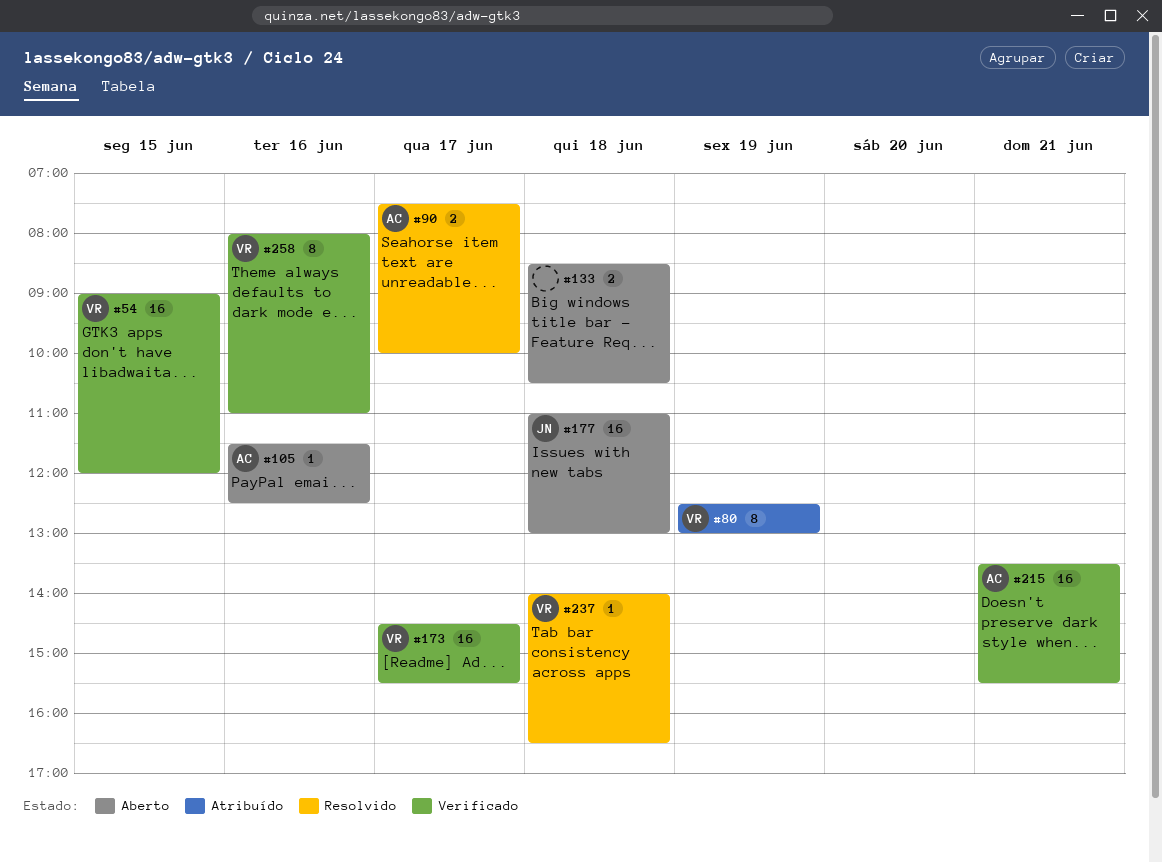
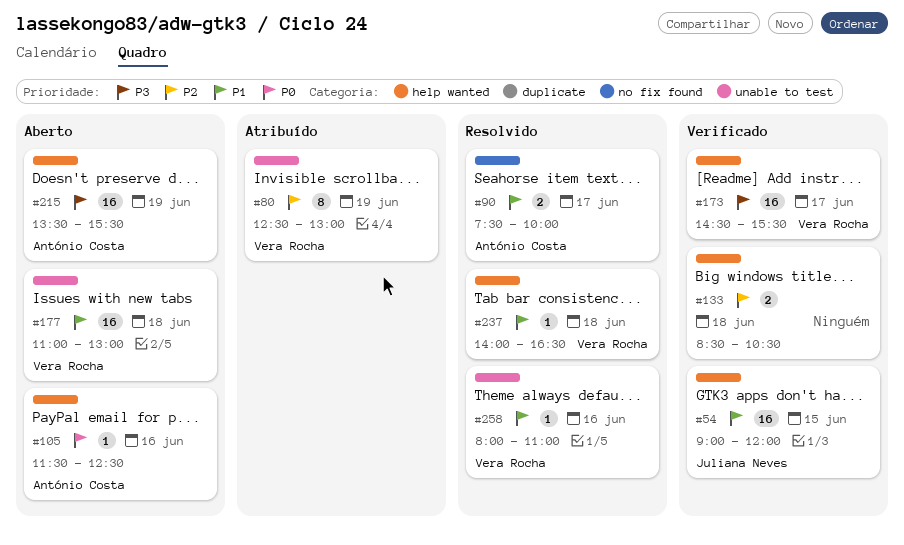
#54, owner: Vera Rocha -> Juliana Neves
#133, status: Aberto -> Verificado
#177, owner: Juliana Neves -> Vera Rocha
#215, status: Verificado -> Aberto
#215, day: Jun 21 -> Jun 19
#258, status: Verificado -> Resolvido
#258, estimate: 8 -> 1

